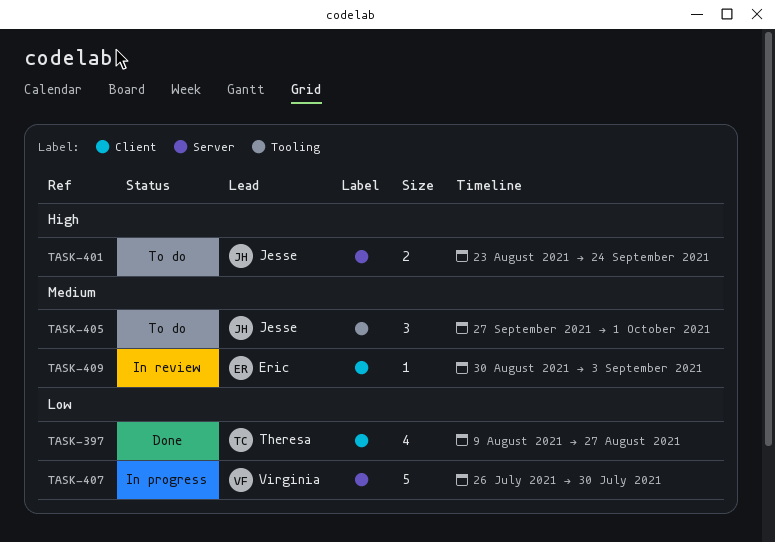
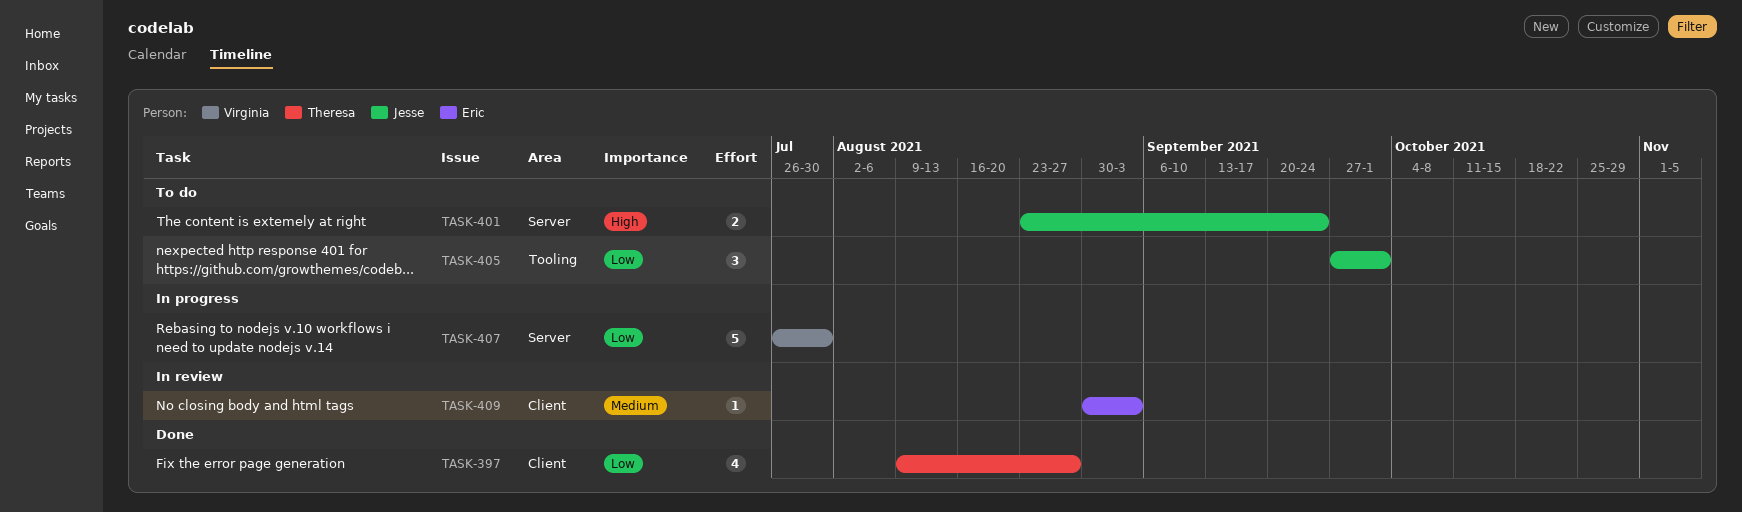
TASK-405, priority: Medium -> Low

